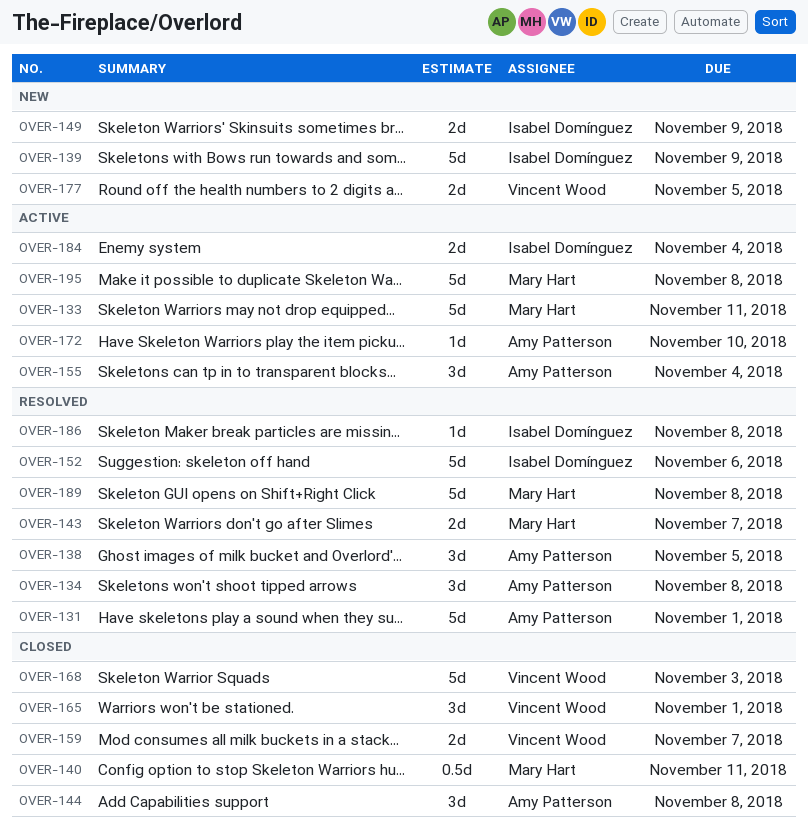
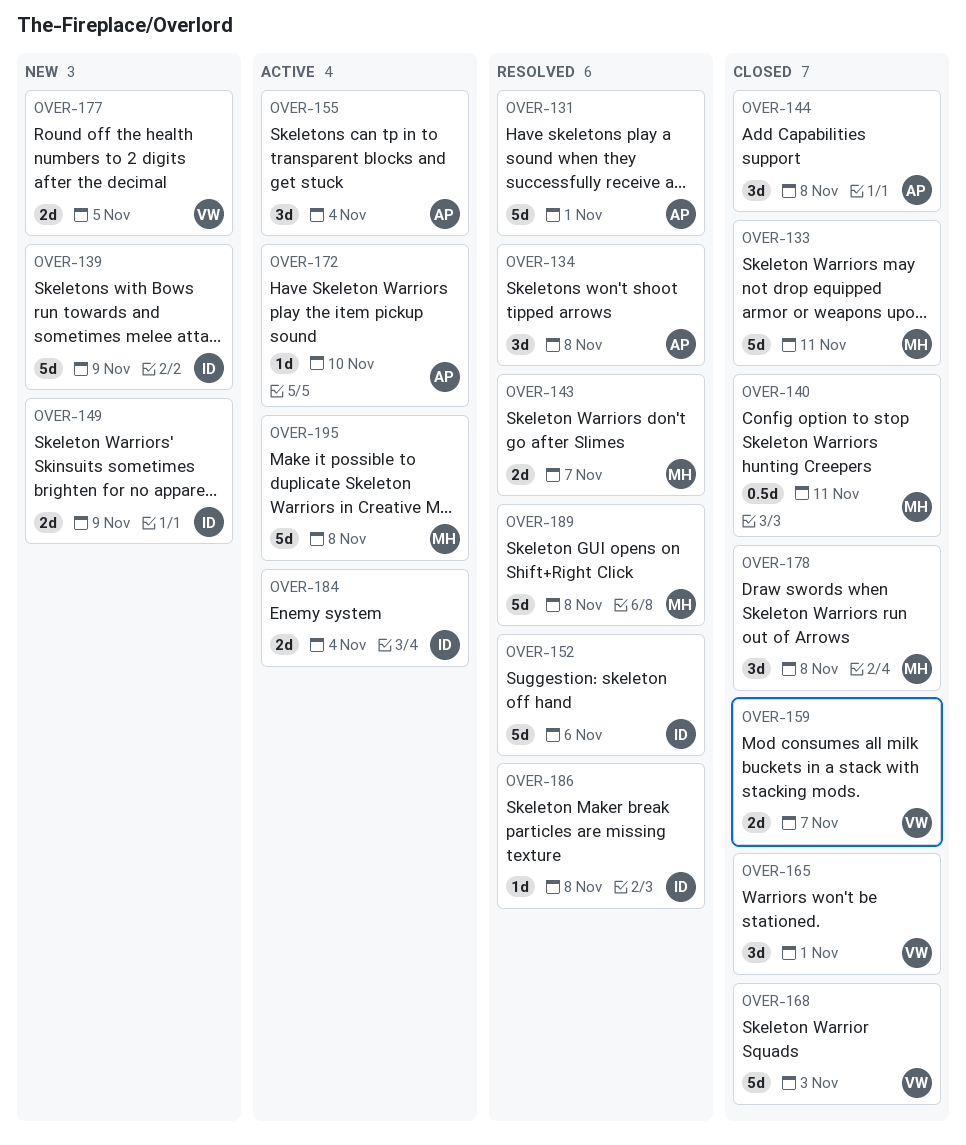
OVER-133, status: Active -> Closed
OVER-138: present -> none
OVER-178: none -> present

